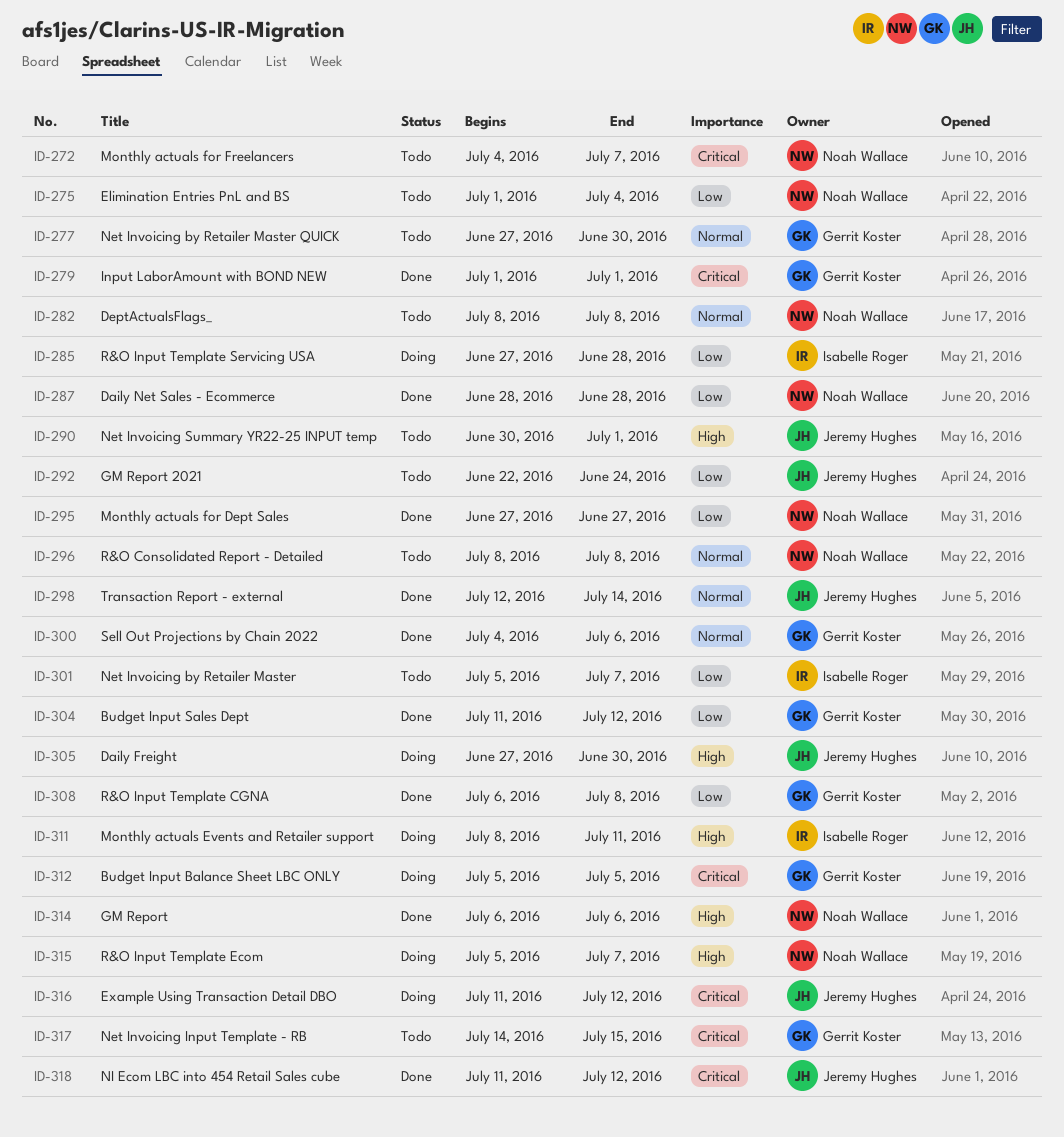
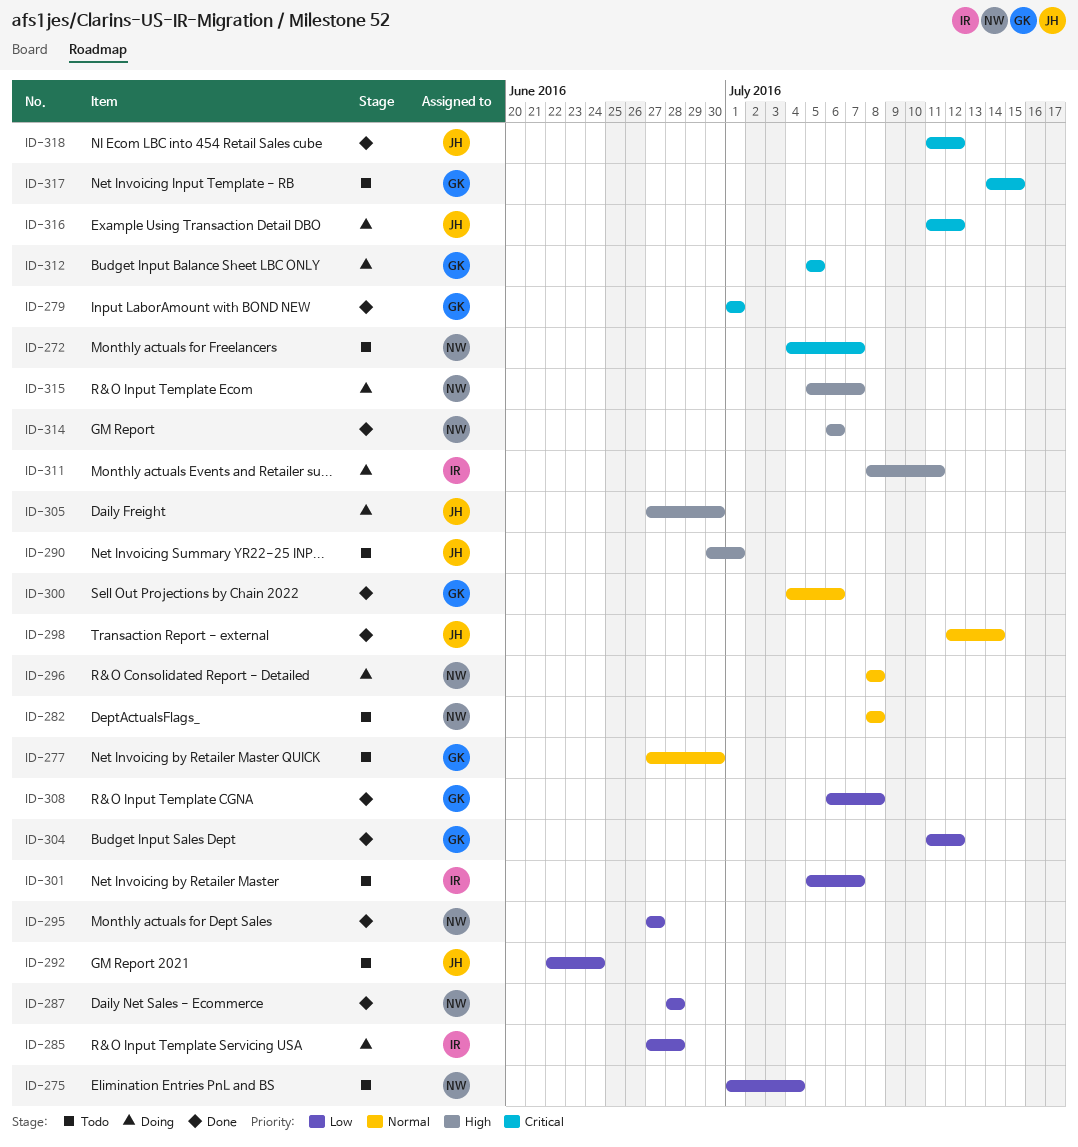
ID-296, status: Todo -> Doing

